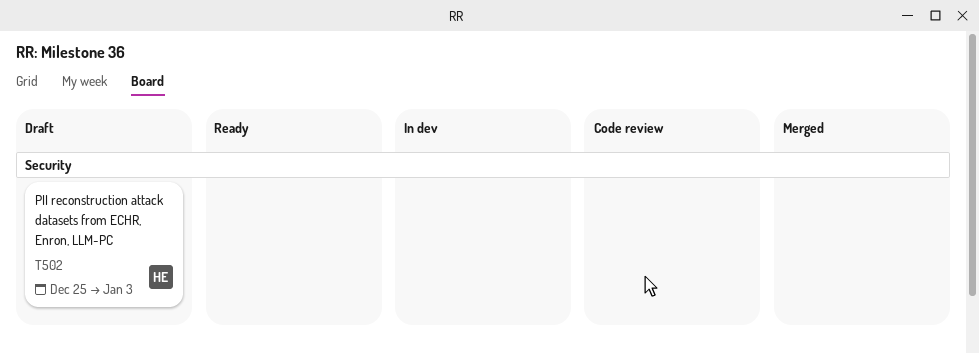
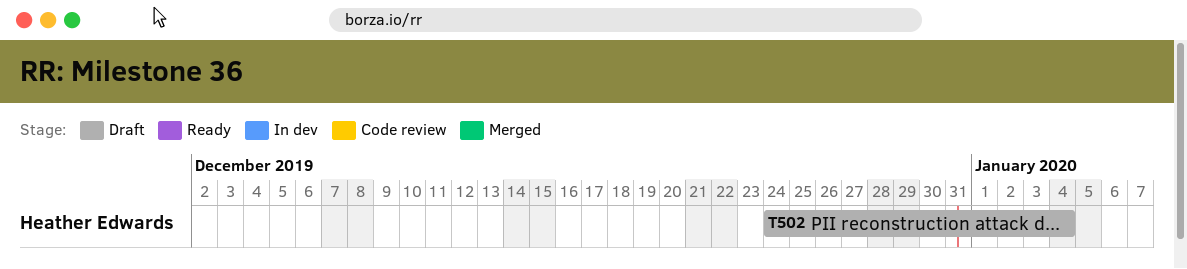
T502, start: Dec 25 -> Dec 24
T502, due: Jan 3 -> Jan 4

